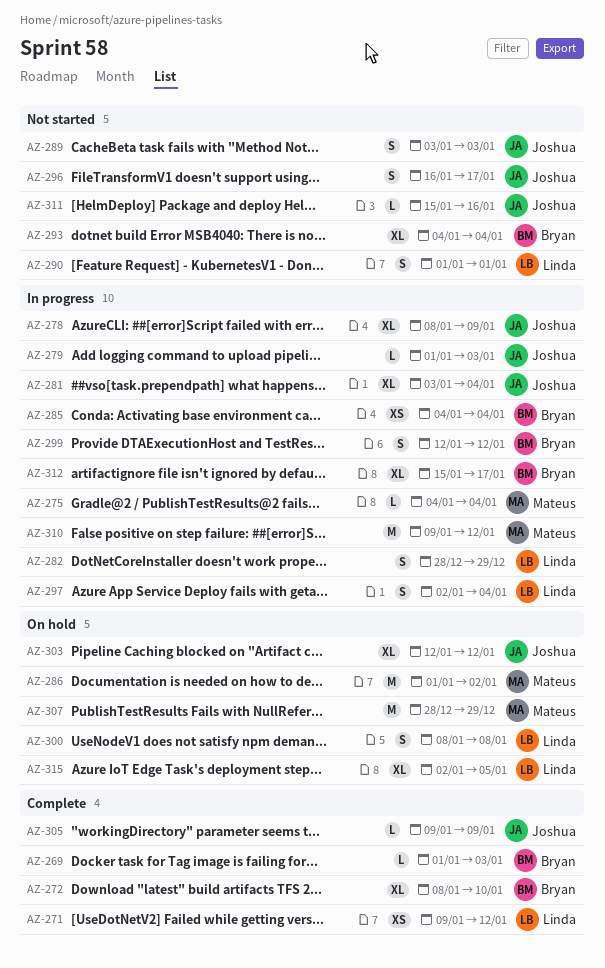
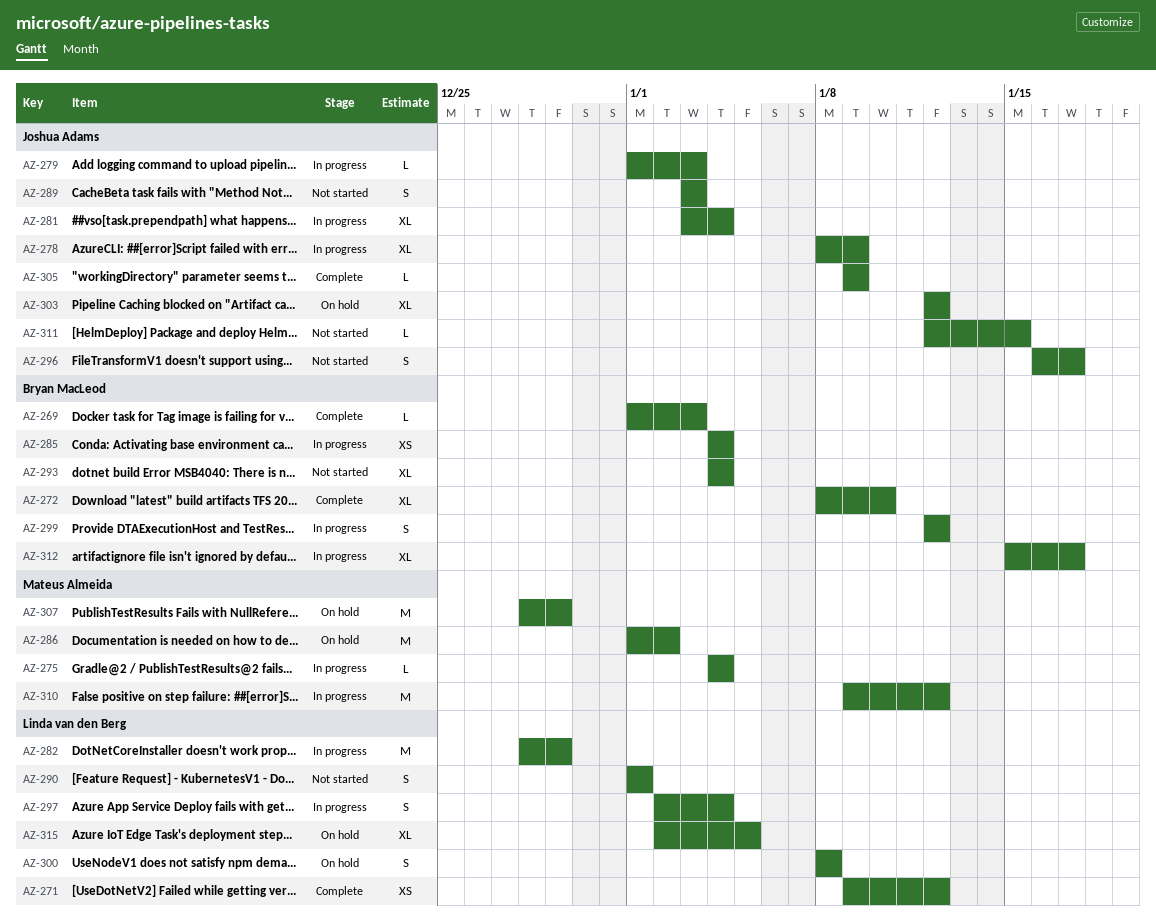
AZ-282, estimate: S -> M
AZ-311, start: Jan 15 -> Jan 12
AZ-311, due: Jan 16 -> Jan 15

